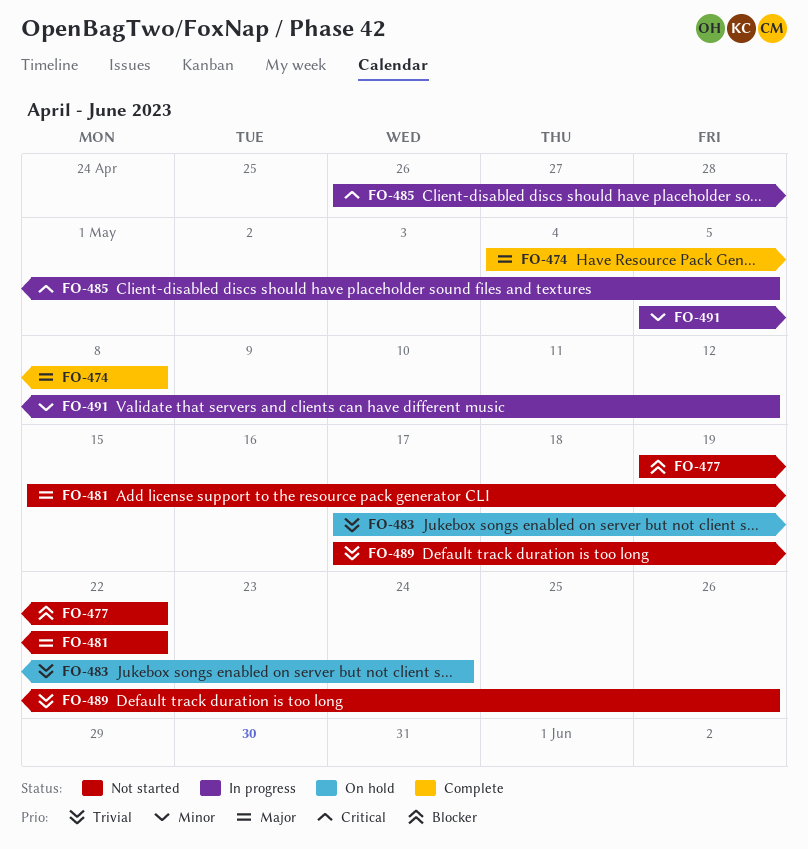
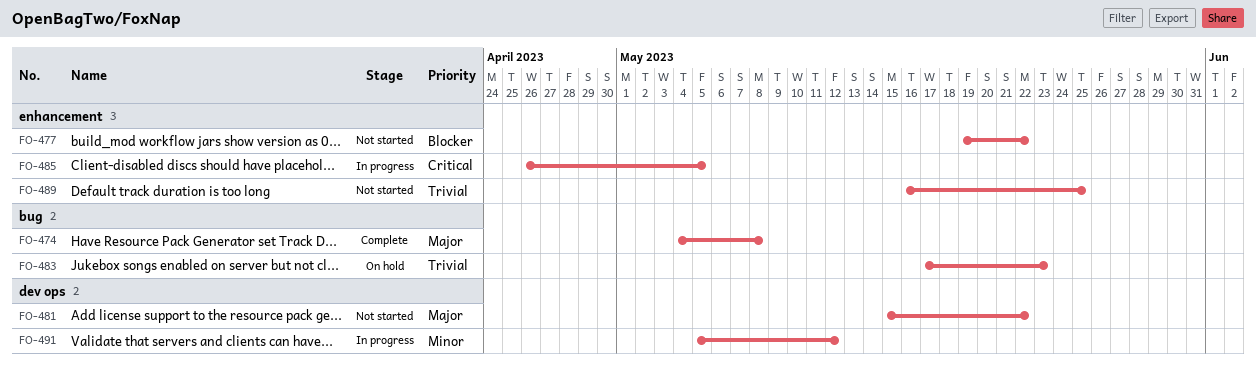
FO-483, due: May 24 -> May 23
FO-489, start: May 17 -> May 16
FO-489, due: May 26 -> May 25

